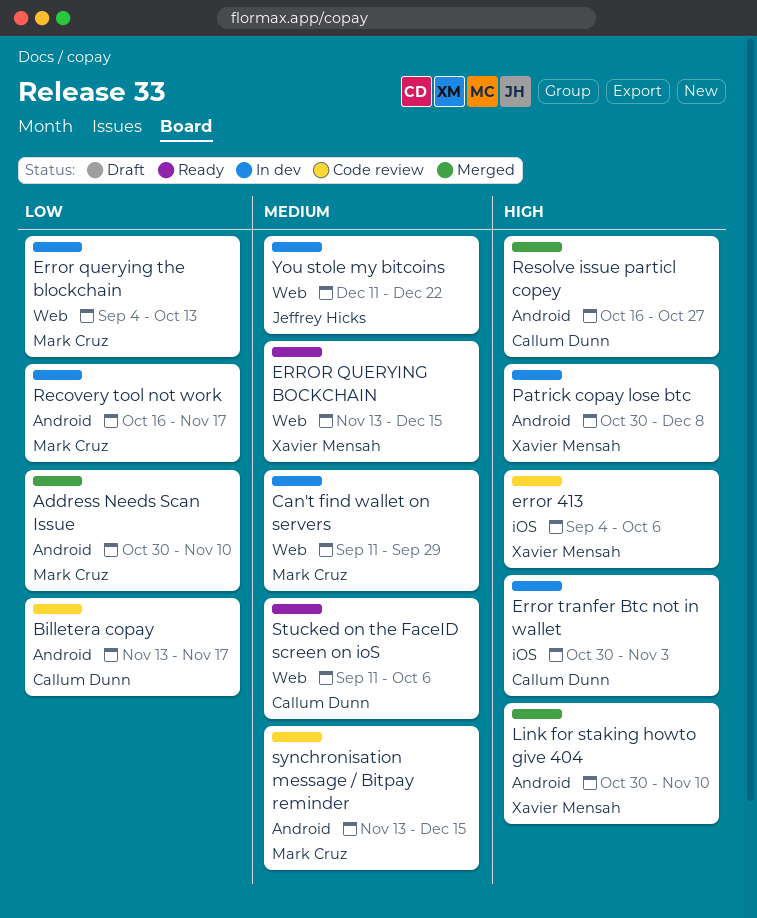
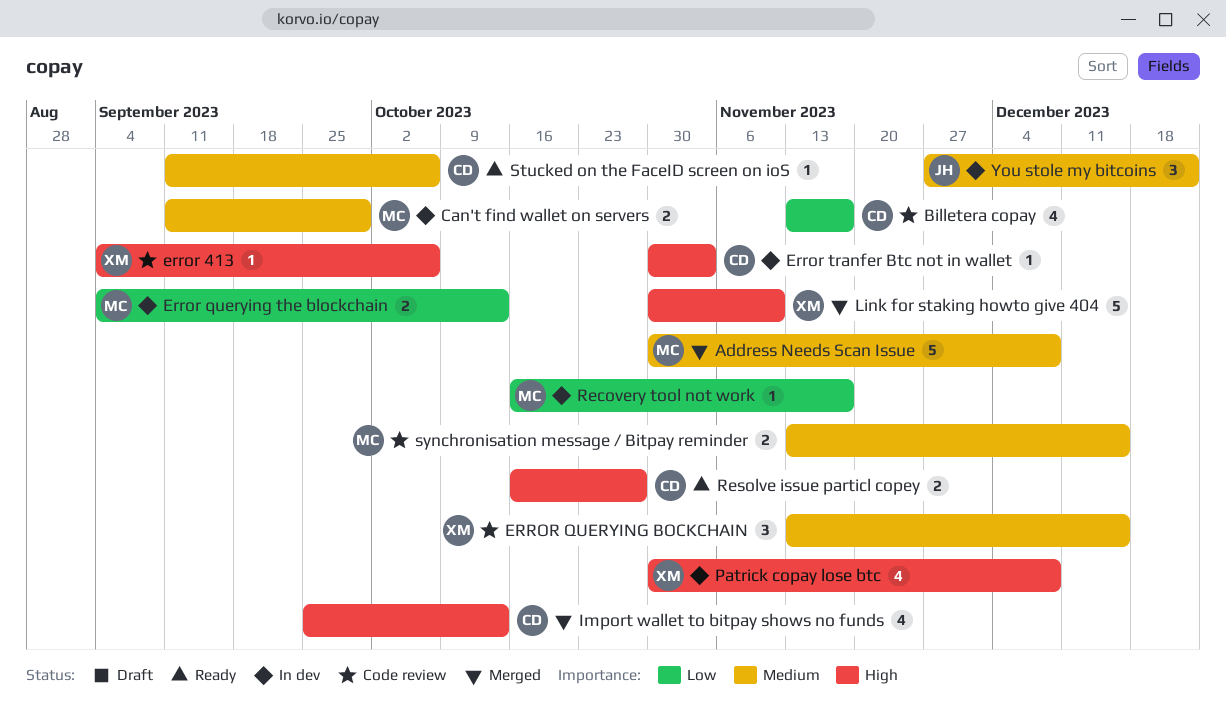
Address Needs Scan Issue, priority: Low -> Medium
Address Needs Scan Issue, due: Nov 10 -> Dec 8
ERROR QUERYING BOCKCHAIN, status: Ready -> Code review
Import wallet to bitpay shows no funds: none -> present
Resolve issue particl copey, status: Merged -> Ready
You stole my bitcoins, start: Dec 11 -> Nov 27

